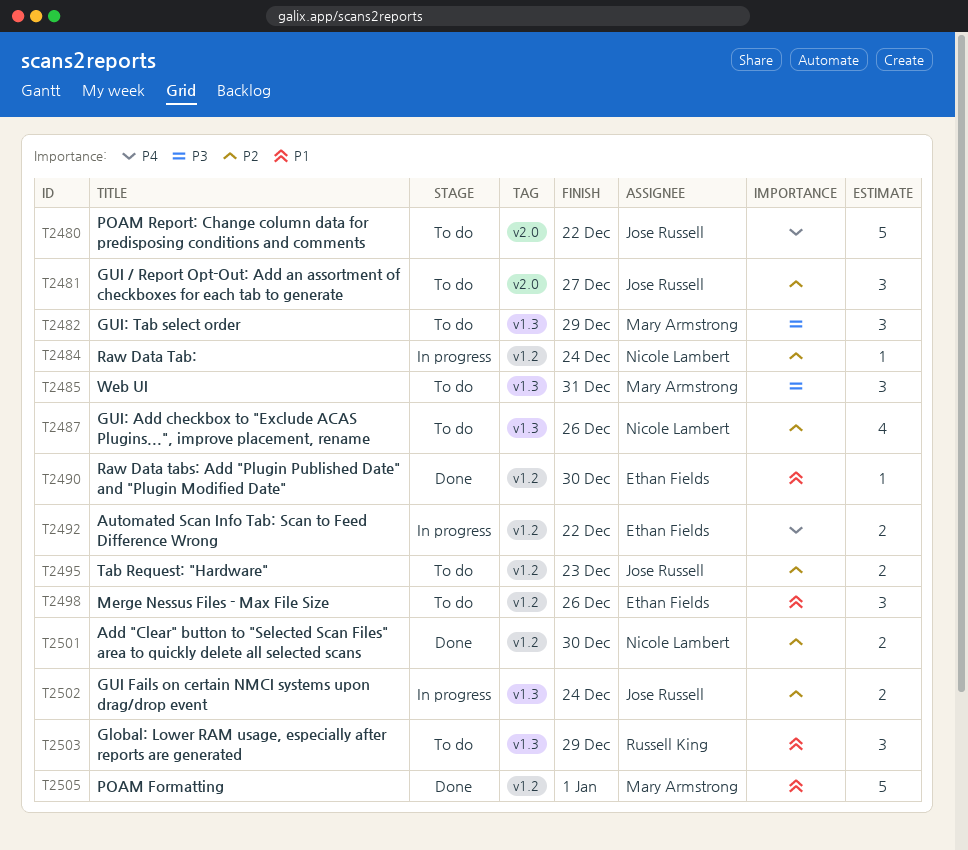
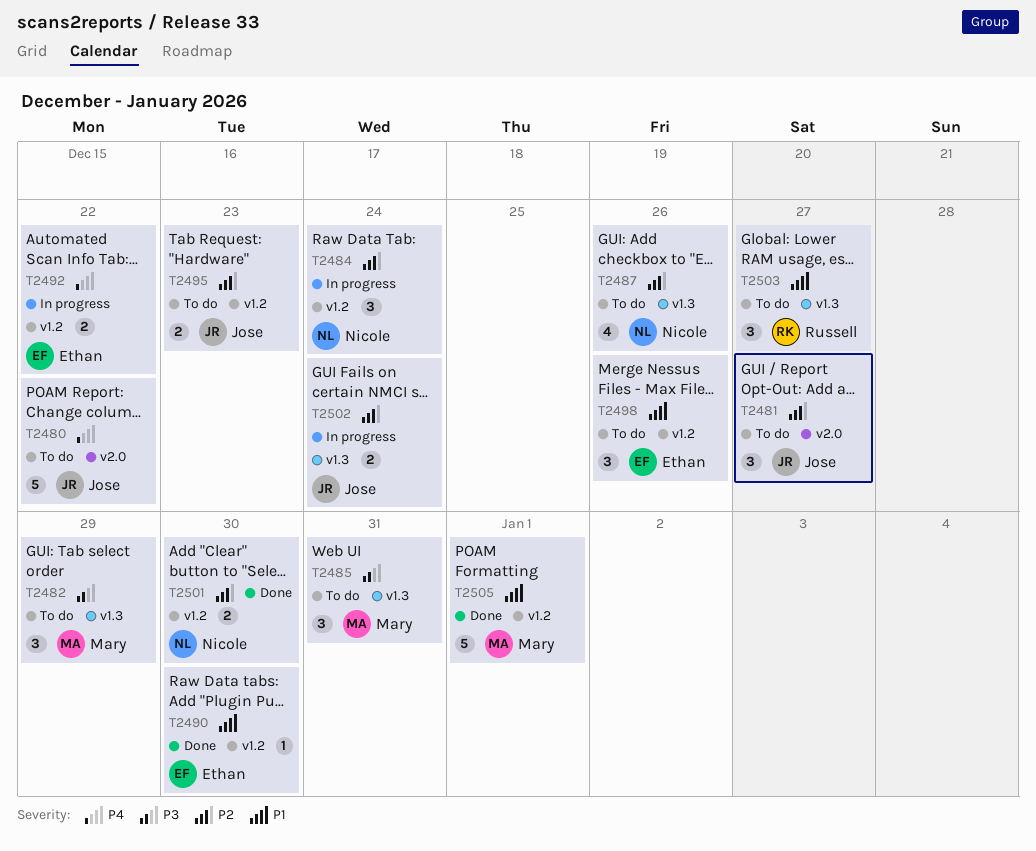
T2484, estimate: 1 -> 3
T2503, due: Dec 29 -> Dec 27

